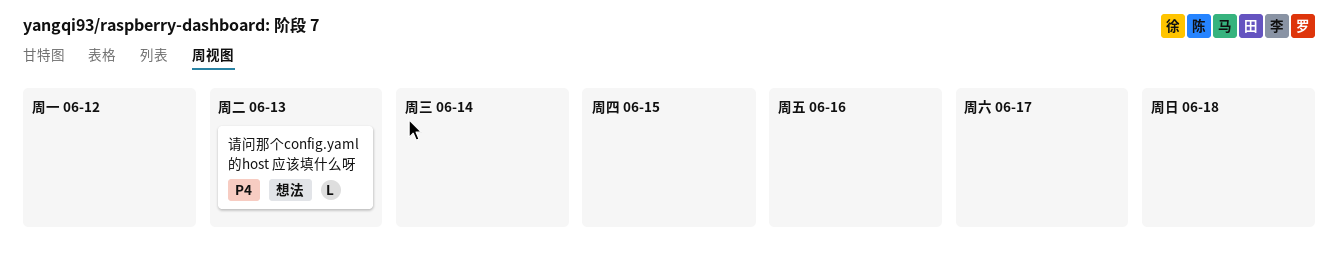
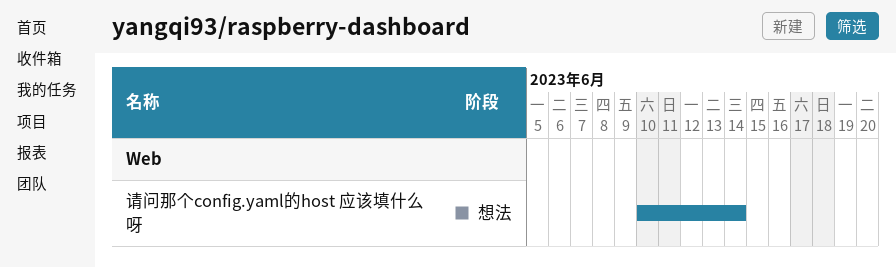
请问那个config.yaml的host 应该填什么呀, due: Jun 13 -> Jun 14

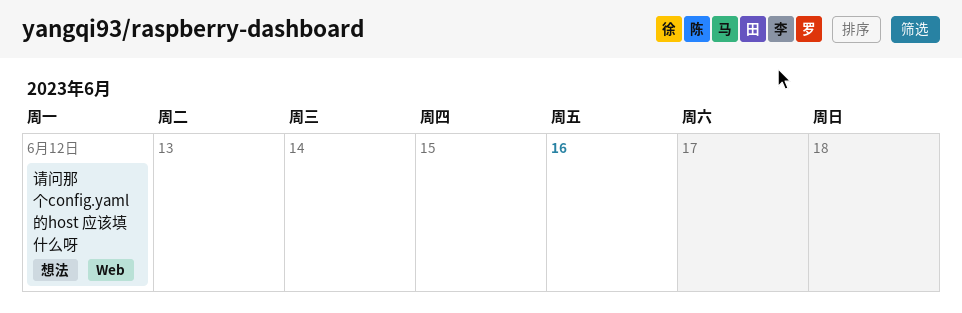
请问那个config.yaml的host 应该填什么呀, due: Jun 14 -> Jun 12

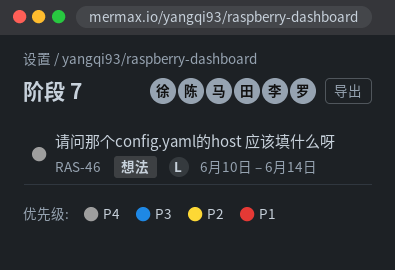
请问那个config.yaml的host 应该填什么呀, due: Jun 12 -> Jun 14

